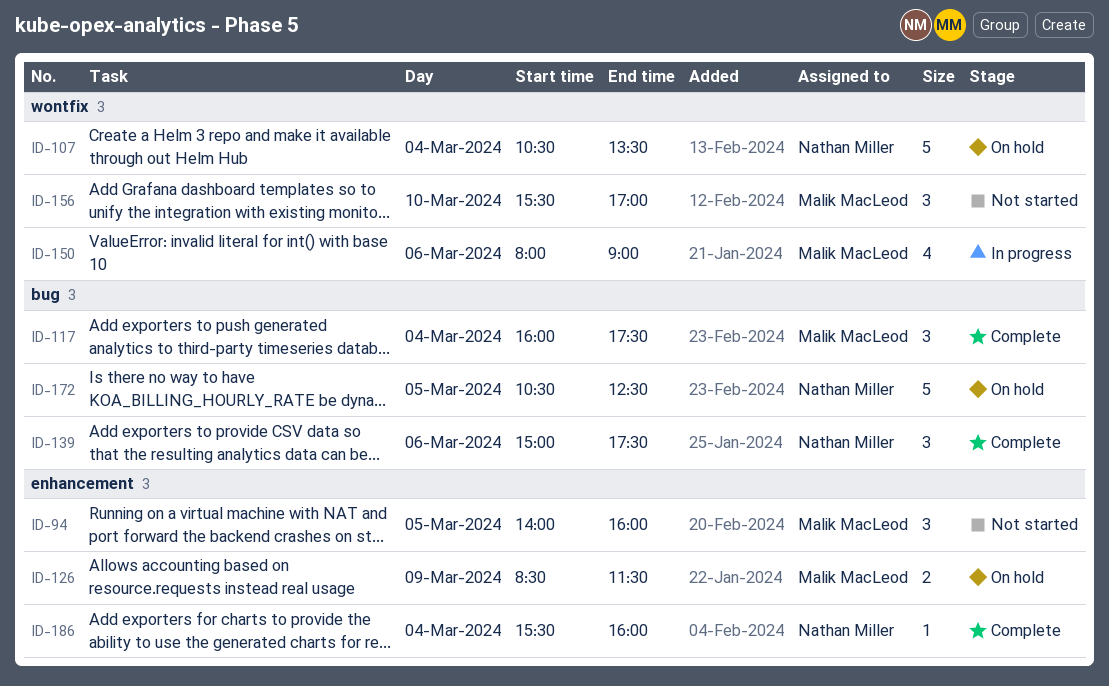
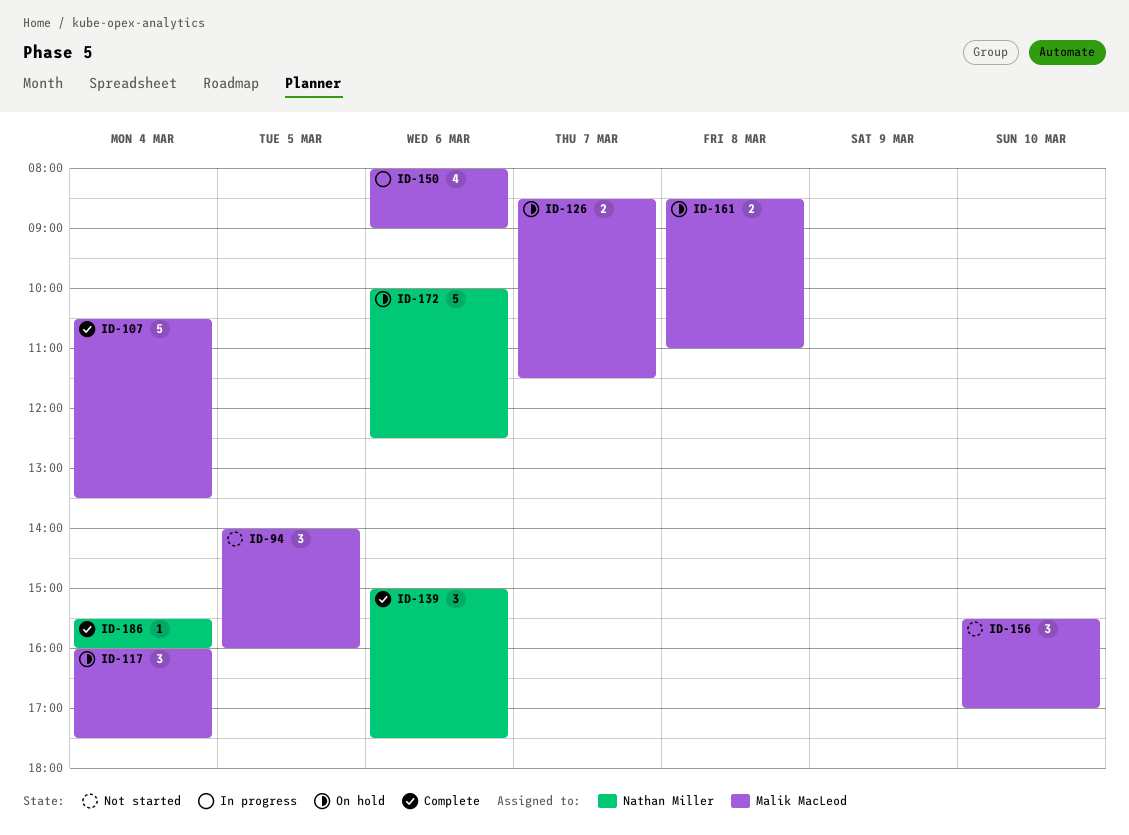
ID-107, status: On hold -> Complete
ID-107, owner: Nathan Miller -> Malik MacLeod
ID-117, status: Complete -> On hold
ID-126, day: Mar 9 -> Mar 7
ID-161: none -> present
ID-172, day: Mar 5 -> Mar 6
ID-172, begins: 10:30 -> 10:00

